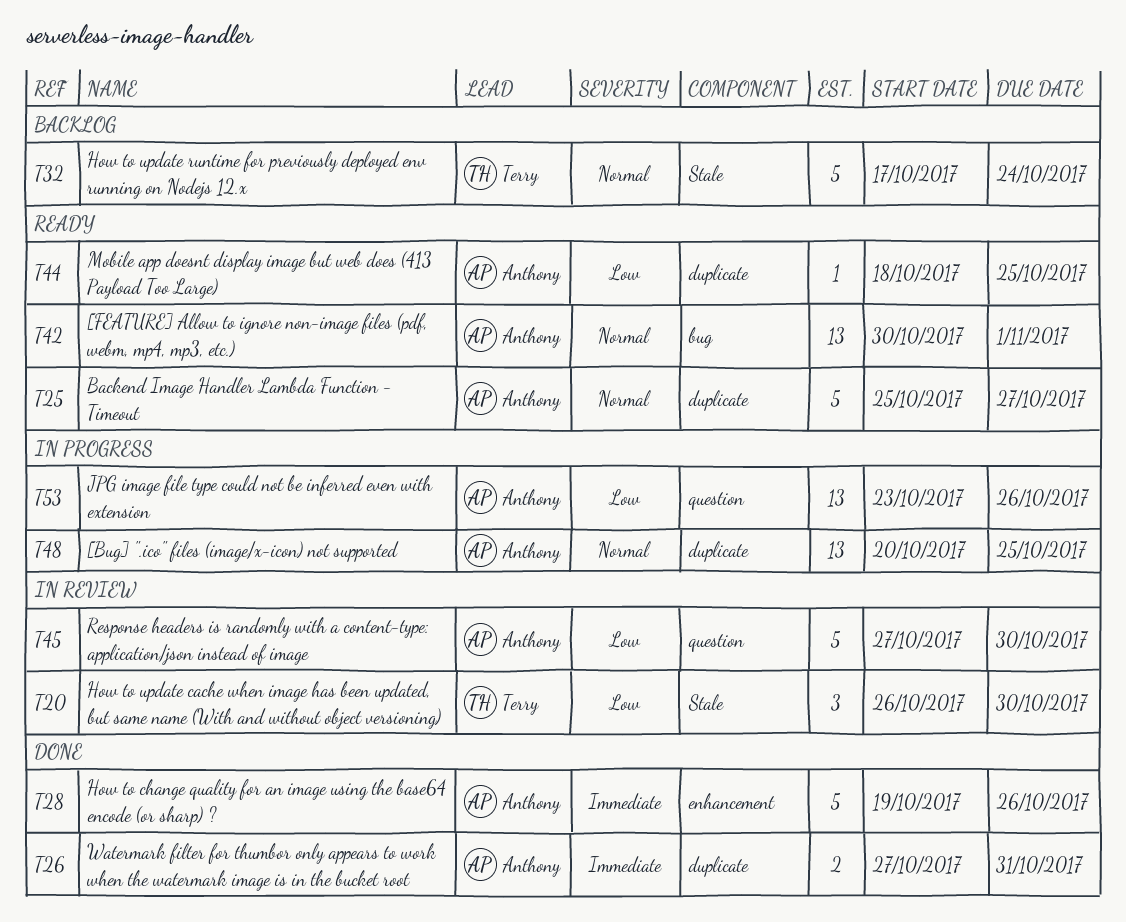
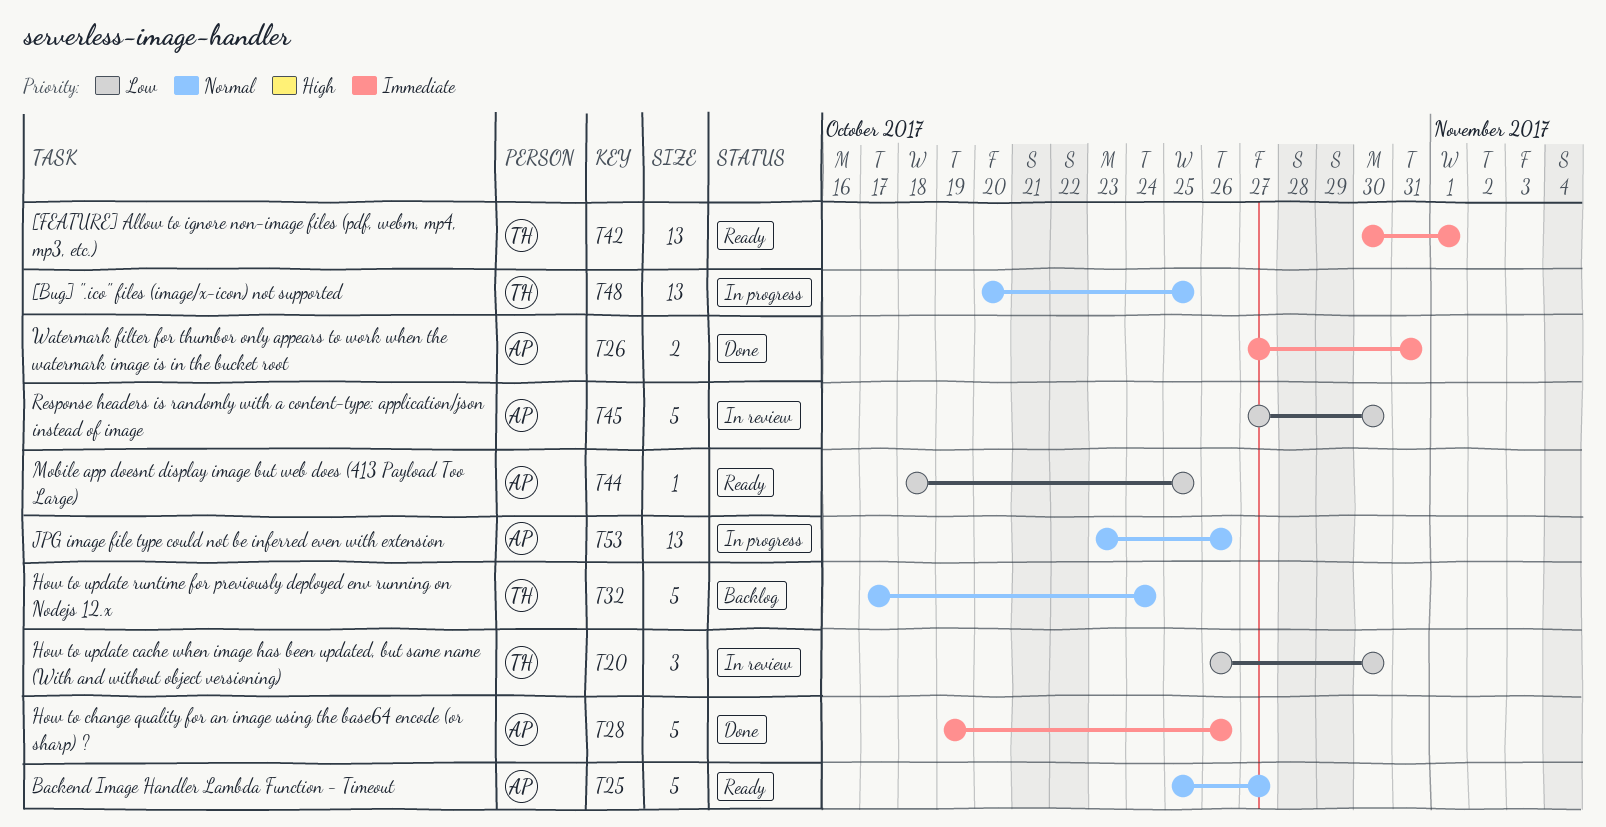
T42, owner: Anthony -> Terry
T42, priority: Normal -> Immediate
T48, owner: Anthony -> Terry
T53, priority: Low -> Normal

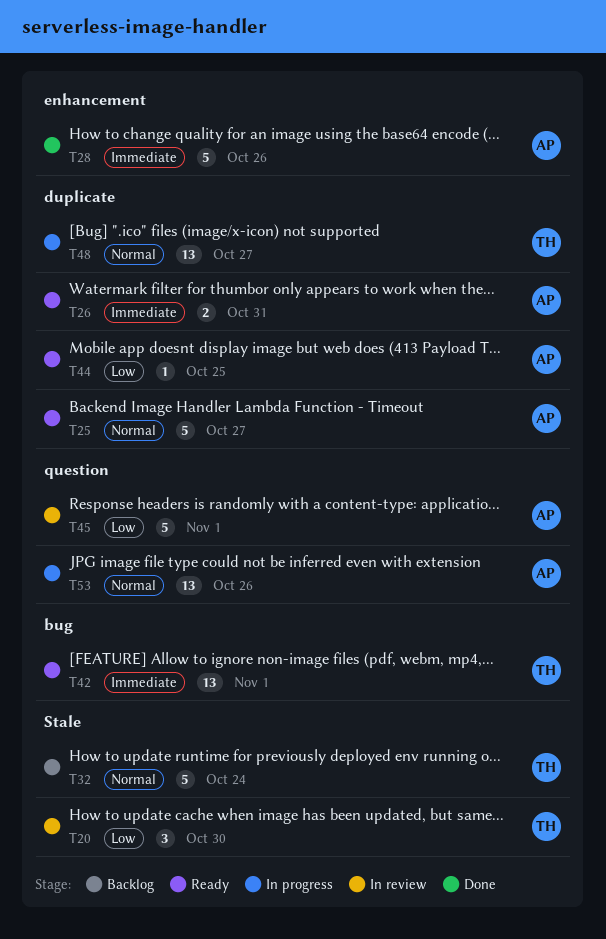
T26, status: Done -> Ready
T45, due: Oct 30 -> Nov 1
T48, due: Oct 25 -> Oct 27

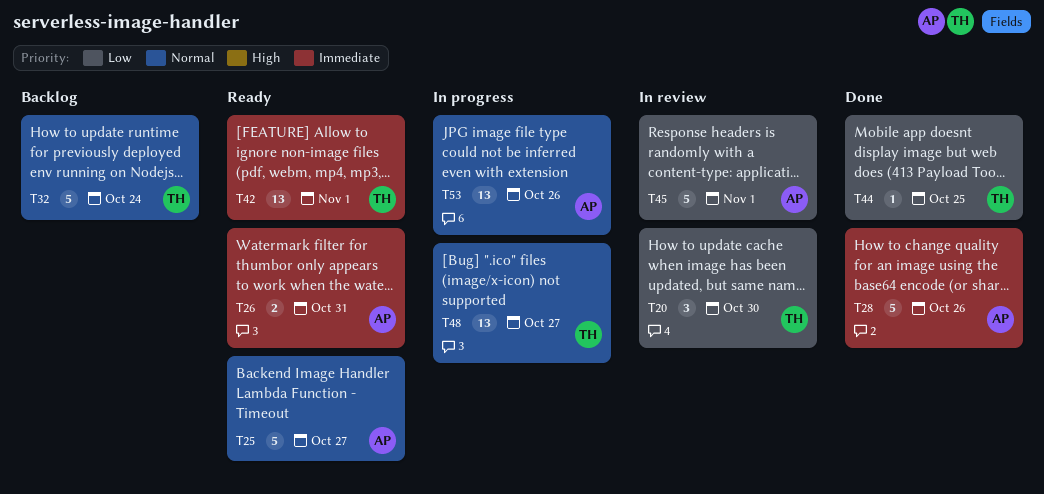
T44, status: Ready -> Done
T44, owner: AP -> TH

